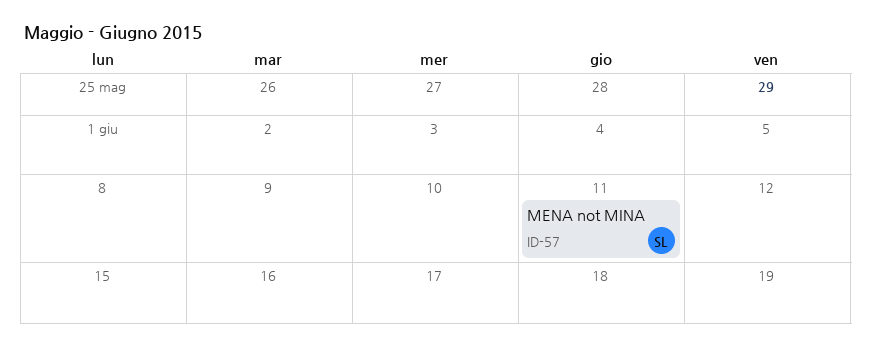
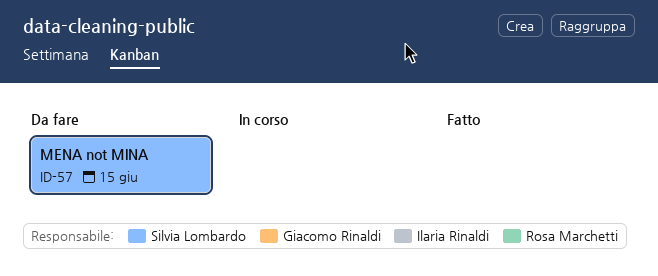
ID-57, due: Jun 11 -> Jun 15

